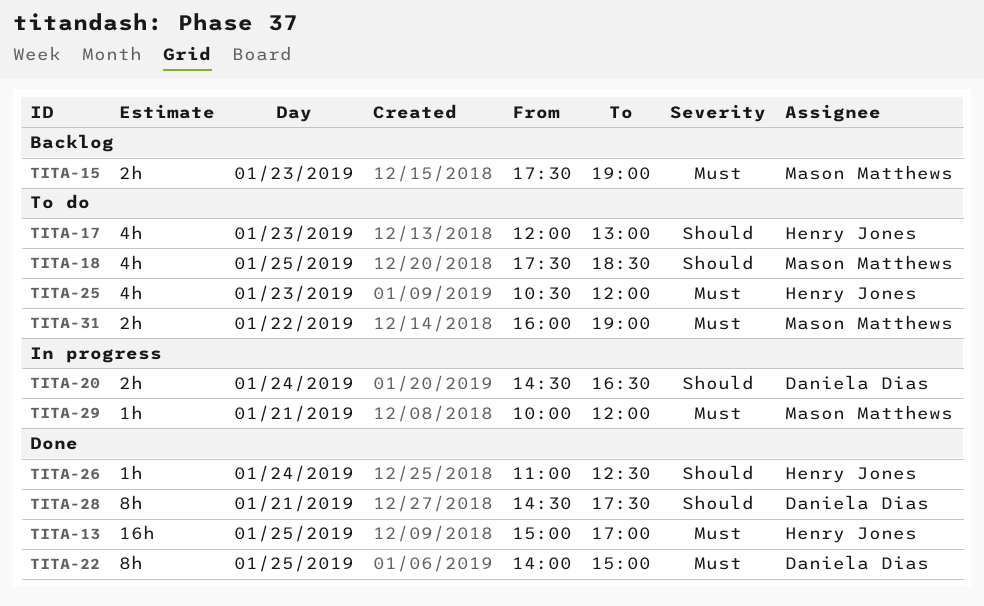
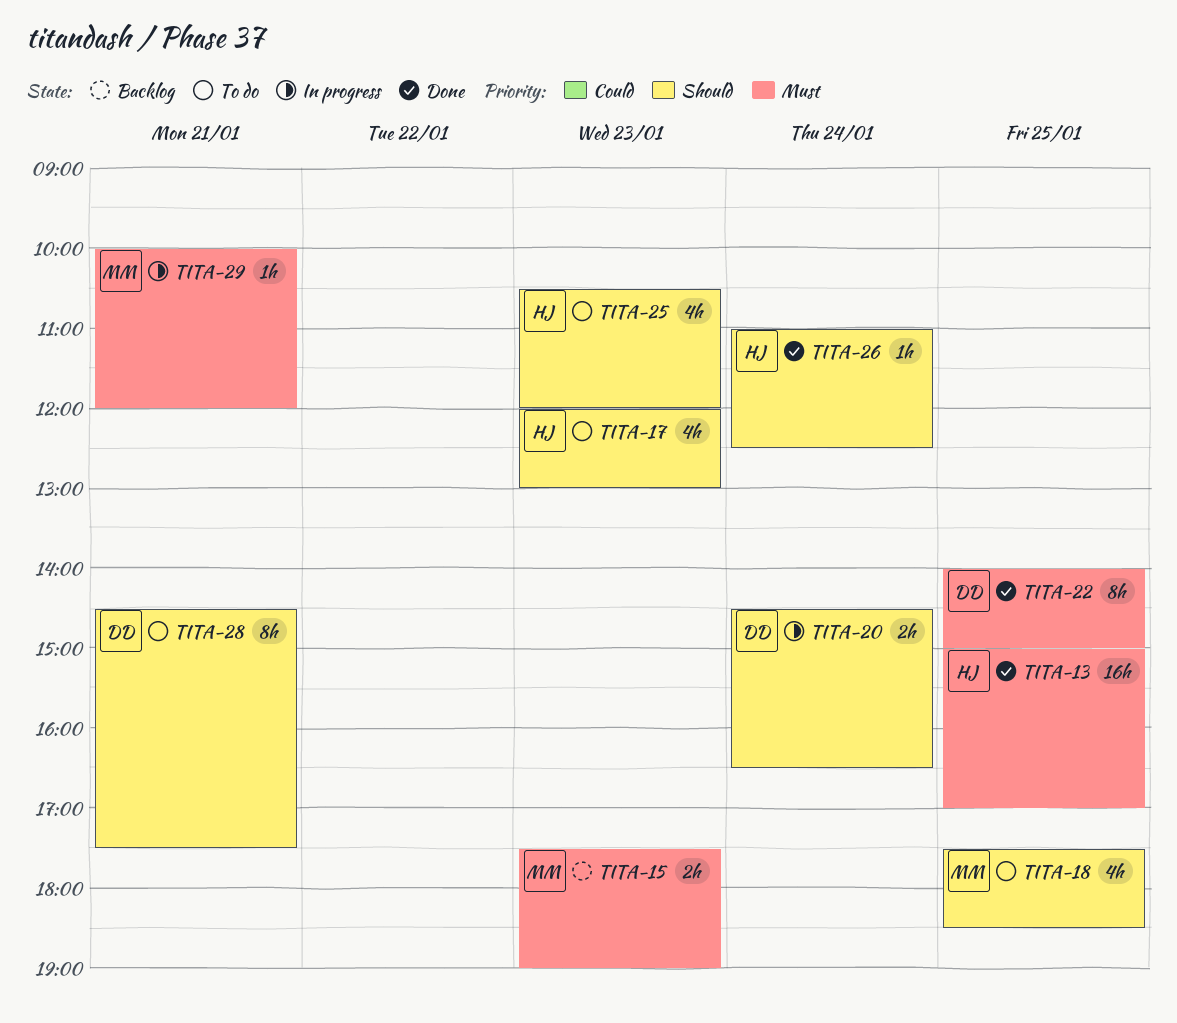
TITA-25, priority: Must -> Should
TITA-28, status: Done -> To do
TITA-31: present -> none

